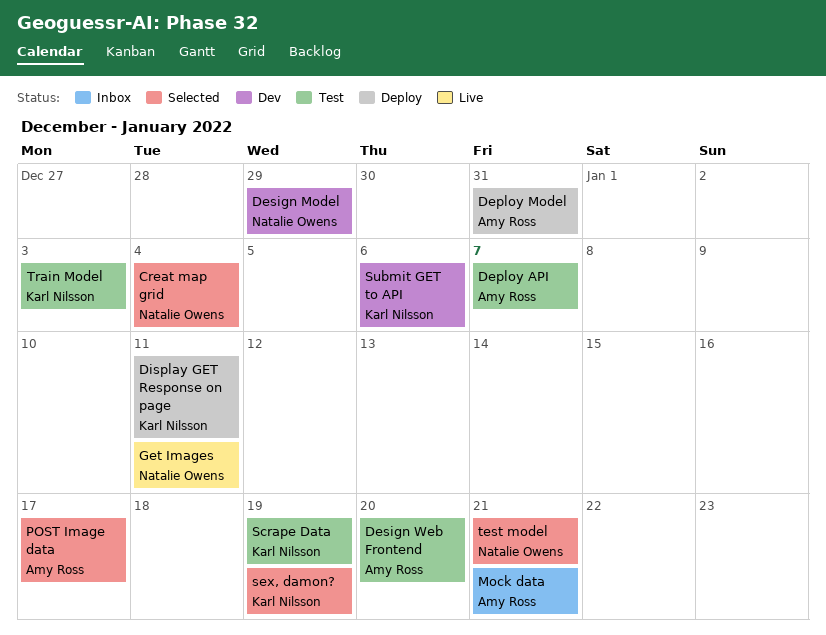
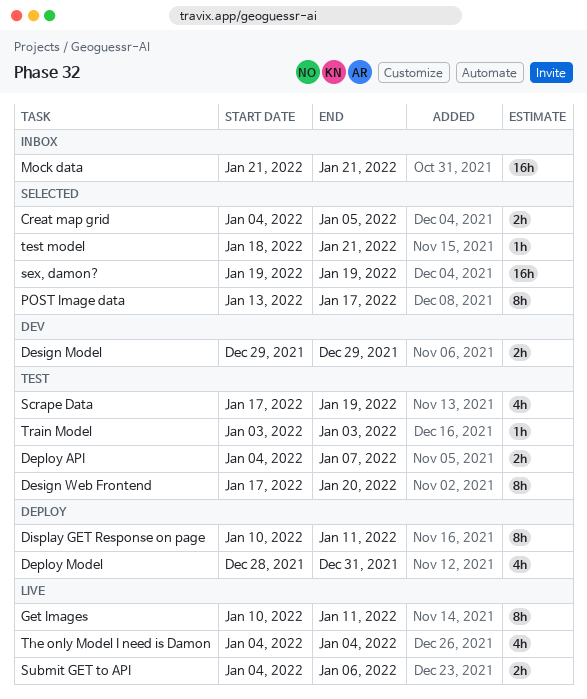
Creat map grid, due: Jan 4 -> Jan 5
Submit GET to API, status: Dev -> Live
The only Model I need is Damon: none -> present

